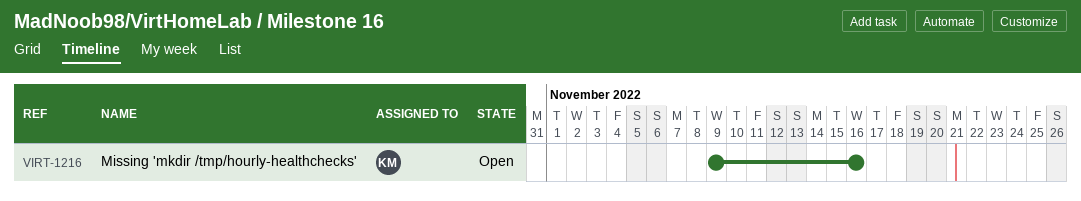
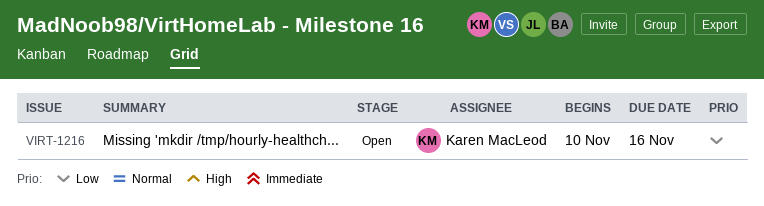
VIRT-1216, start: Nov 9 -> Nov 10

